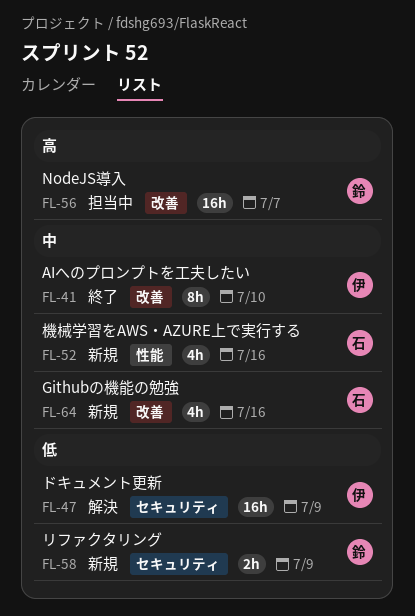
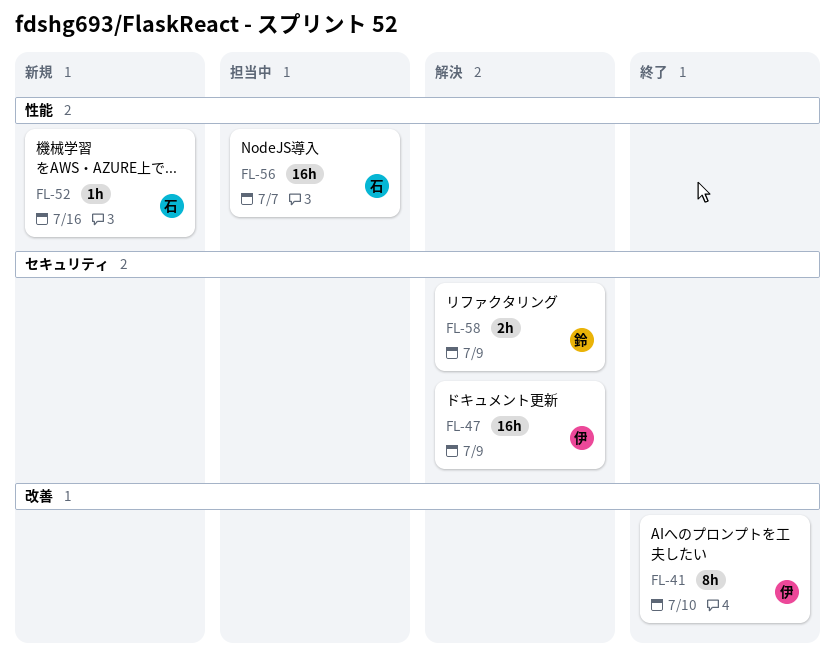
FL-52, estimate: 4h -> 1h
FL-56, owner: 鈴 -> 石
FL-56, label: 改善 -> 性能
FL-58, status: 新規 -> 解決
FL-64: present -> none

